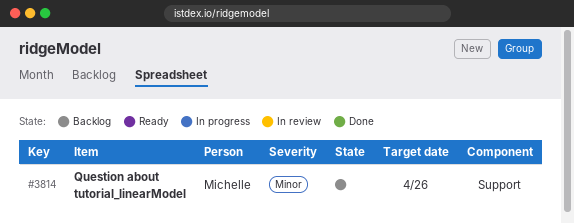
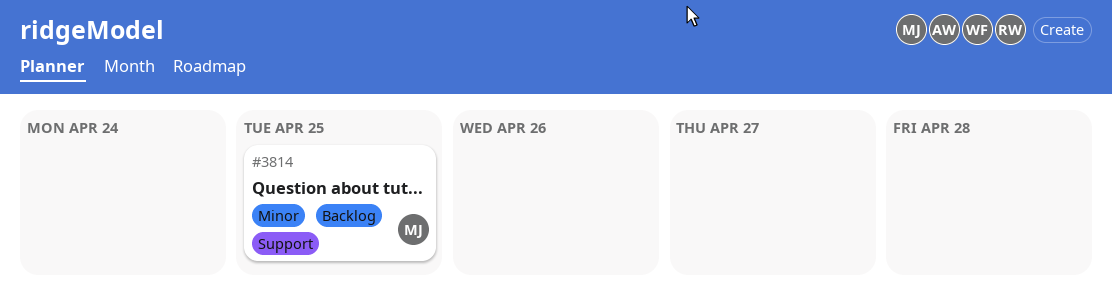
#3814, due: Apr 26 -> Apr 25

